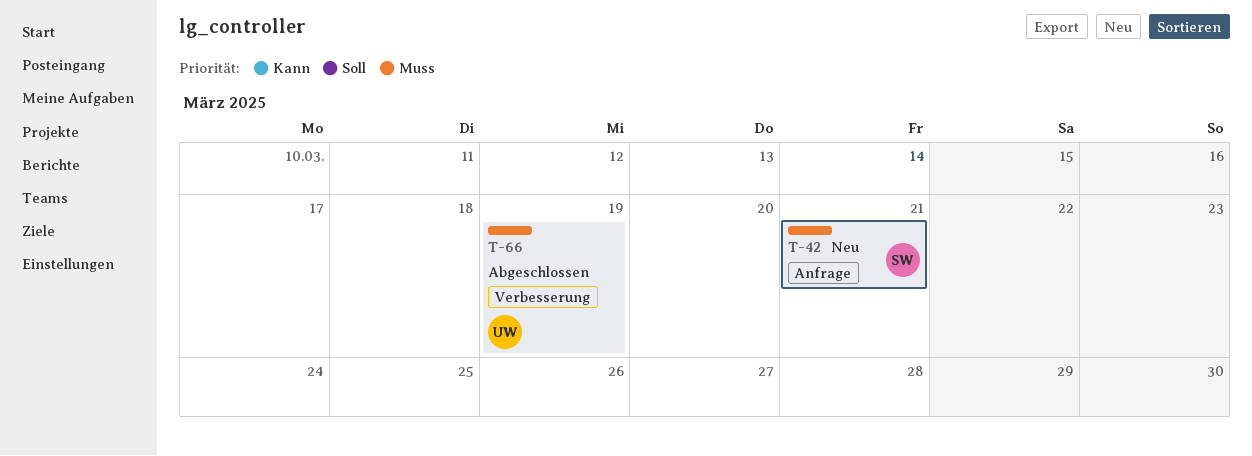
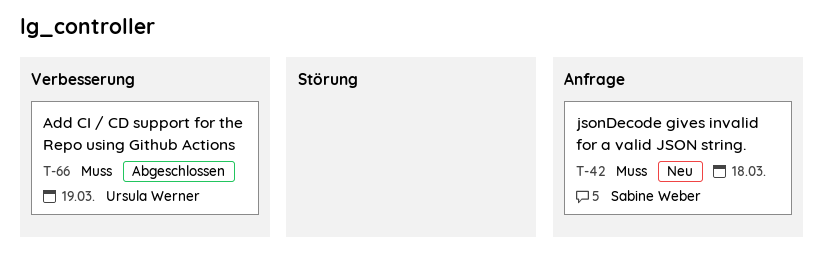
T-42, due: Mar 21 -> Mar 18

